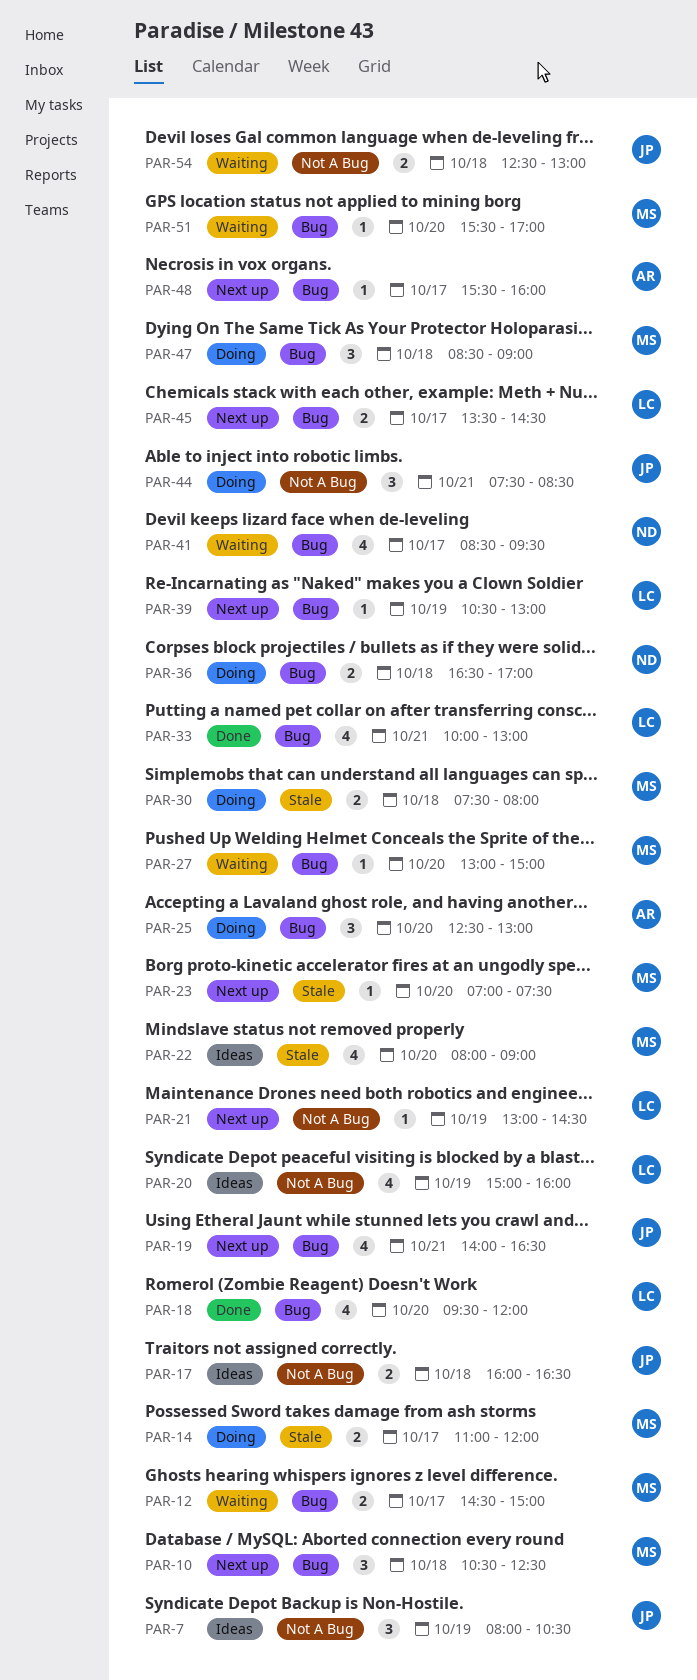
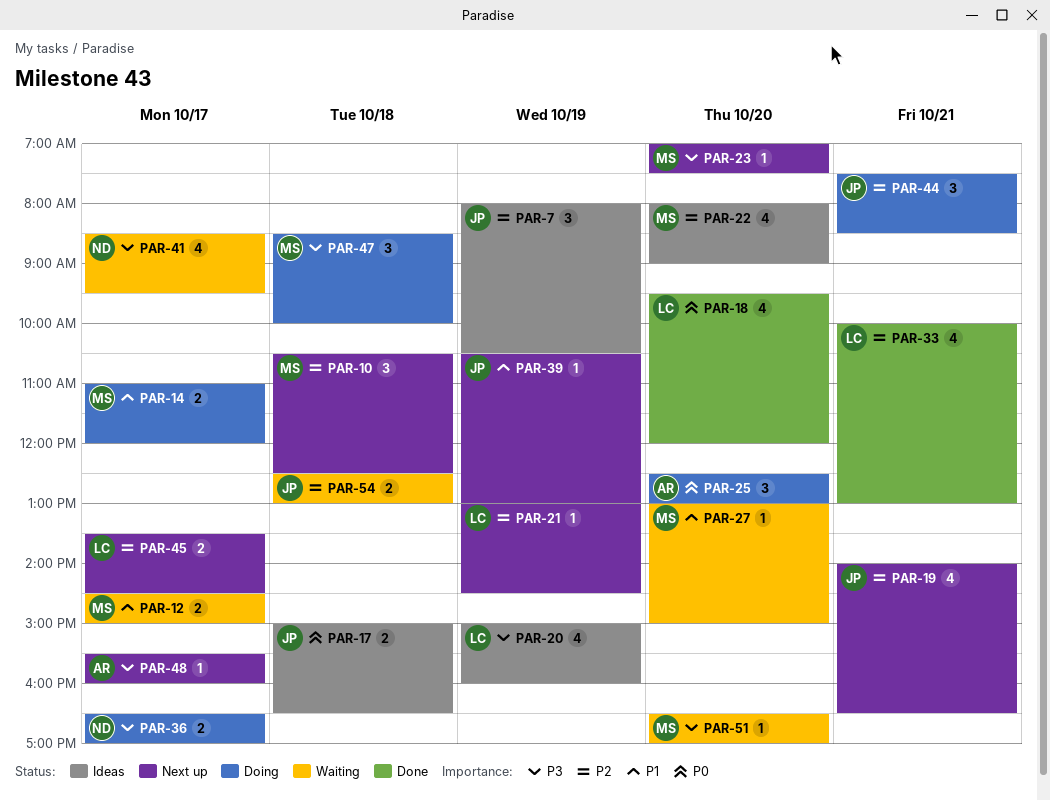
PAR-17, begins: 16:00 -> 15:00
PAR-30: present -> none
PAR-36, day: Oct 18 -> Oct 17
PAR-39, owner: LC -> JP
PAR-47, ends: 09:00 -> 10:00
PAR-51, begins: 15:30 -> 16:30

